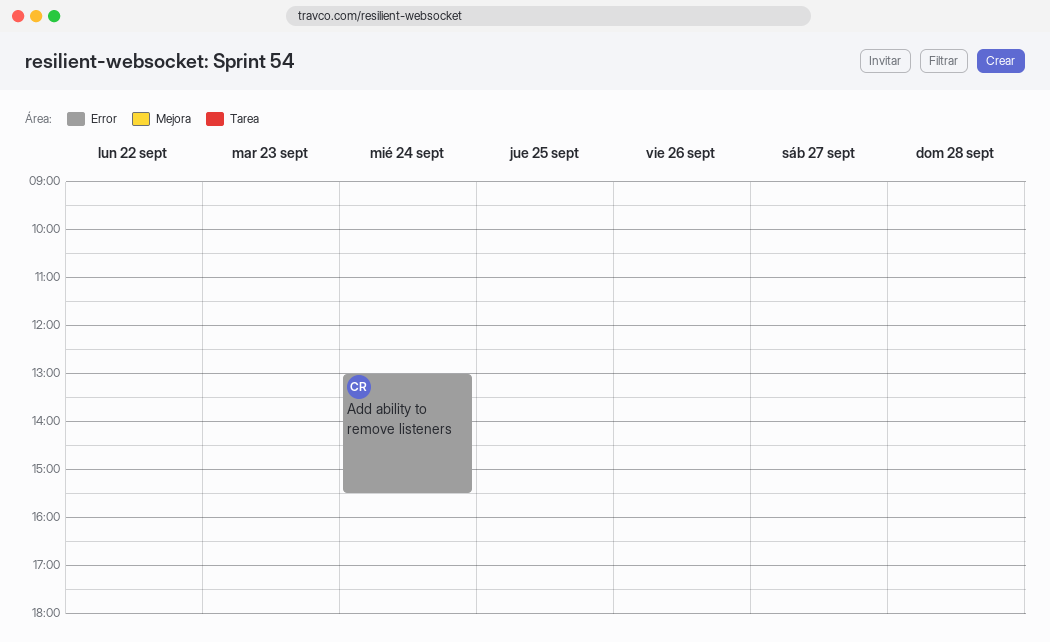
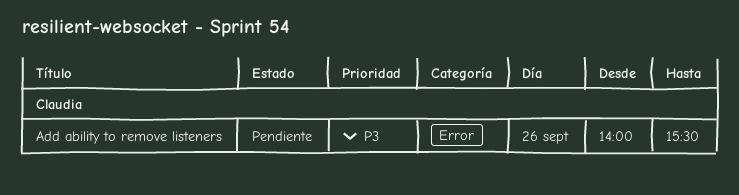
Add ability to remove listeners, day: Sep 24 -> Sep 26
Add ability to remove listeners, begins: 13:00 -> 14:00

